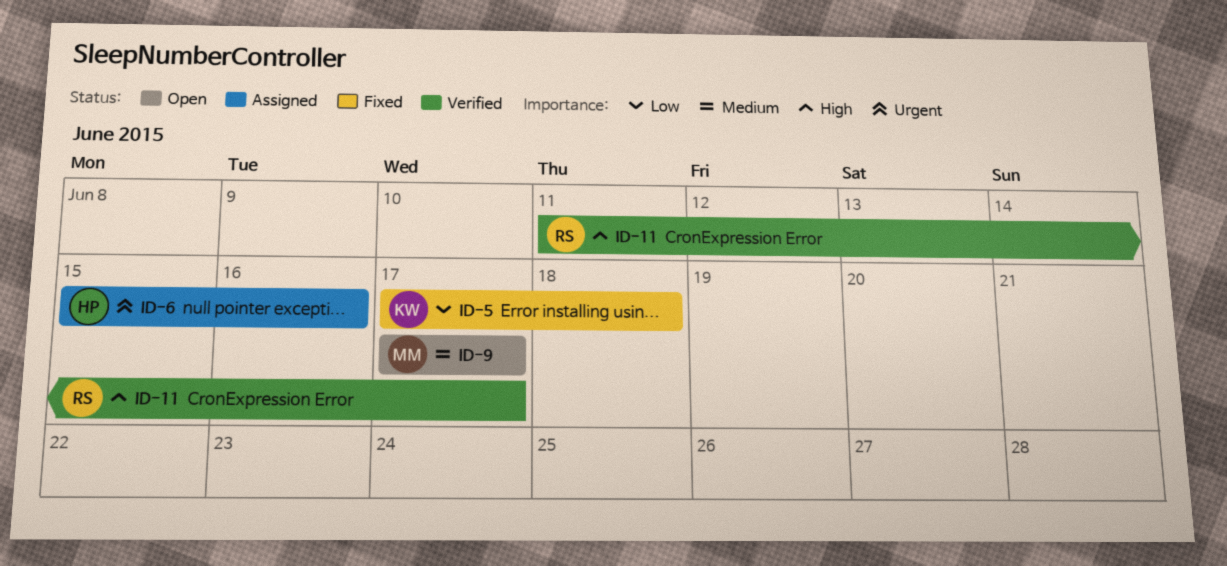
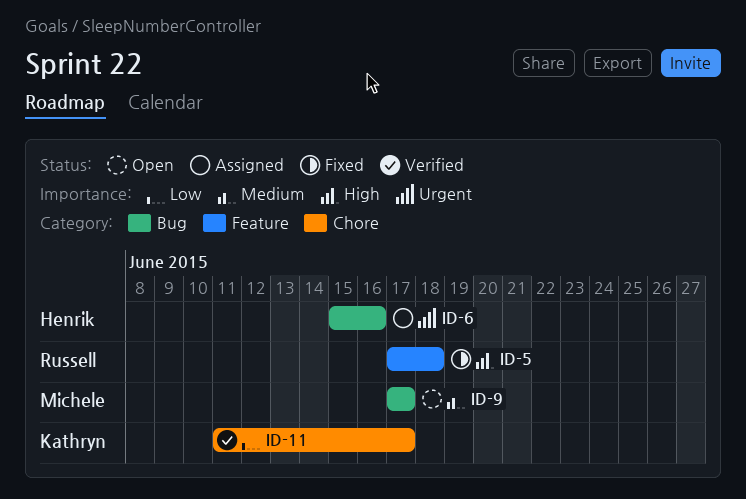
ID-5, owner: Kathryn -> Russell
ID-5, priority: Low -> High
ID-11, owner: Russell -> Kathryn
ID-11, priority: High -> Low

